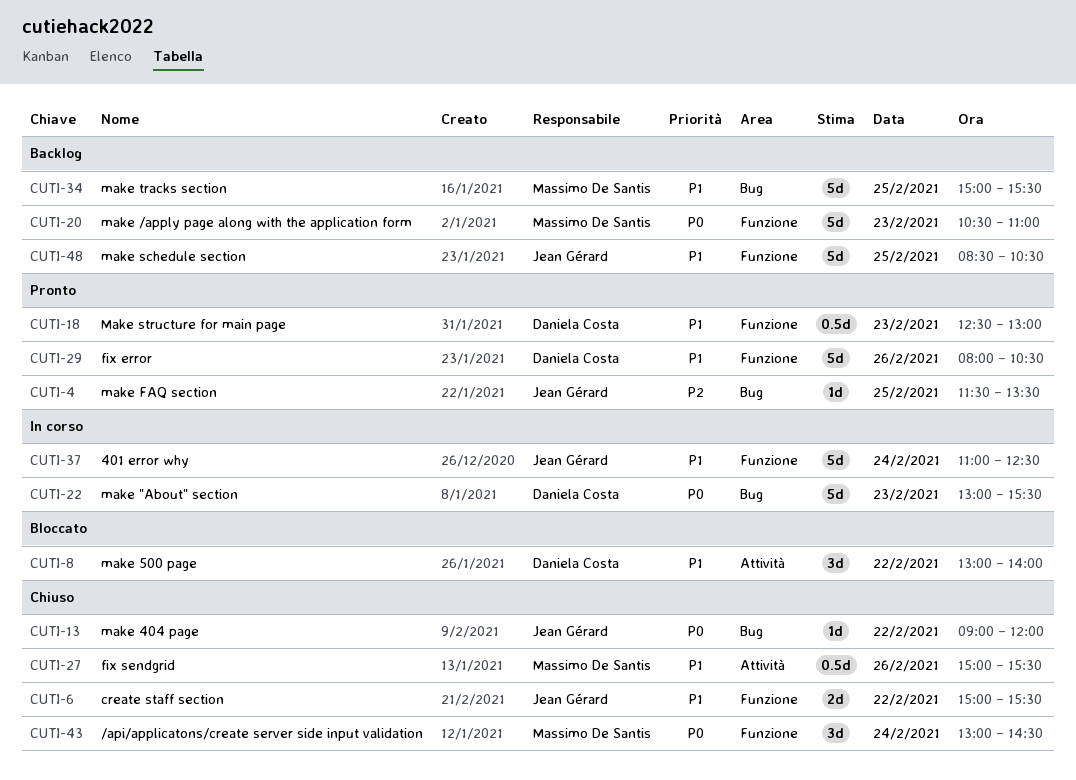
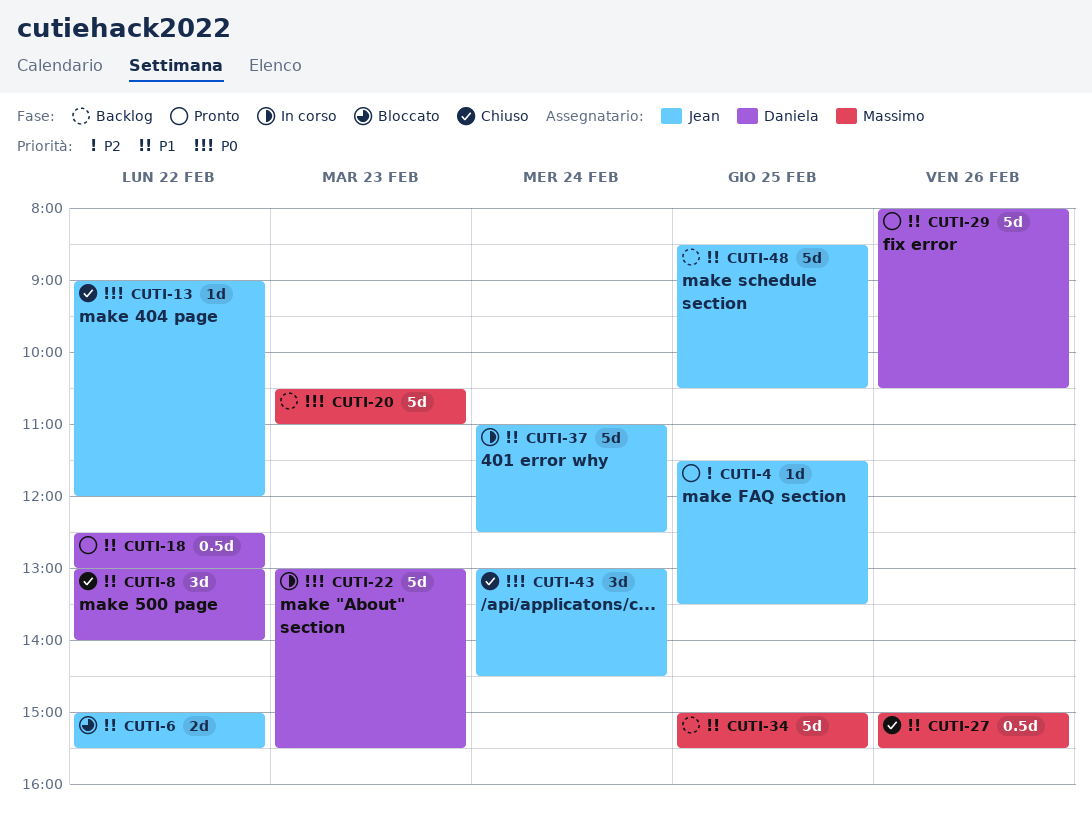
CUTI-6, status: Chiuso -> Bloccato
CUTI-8, status: Bloccato -> Chiuso
CUTI-18, day: Feb 23 -> Feb 22
CUTI-43, owner: Massimo De Santis -> Jean Gérard

